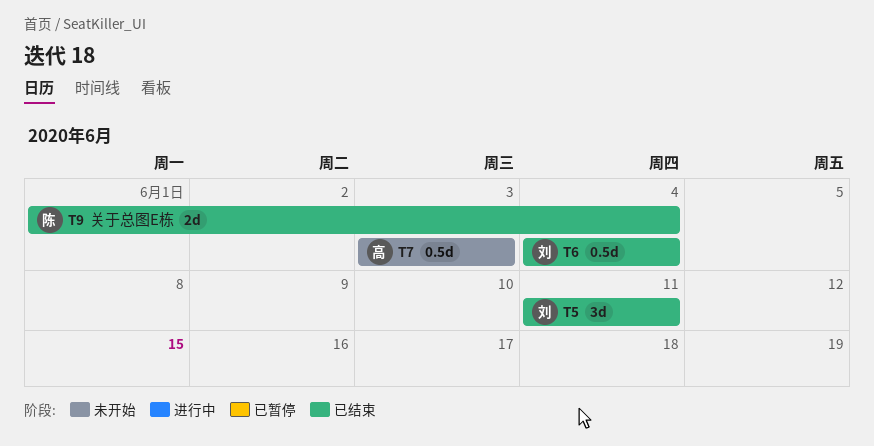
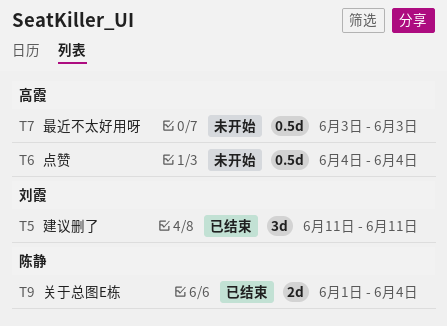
T6, status: 已结束 -> 未开始
T6, owner: 刘霞 -> 高霞

